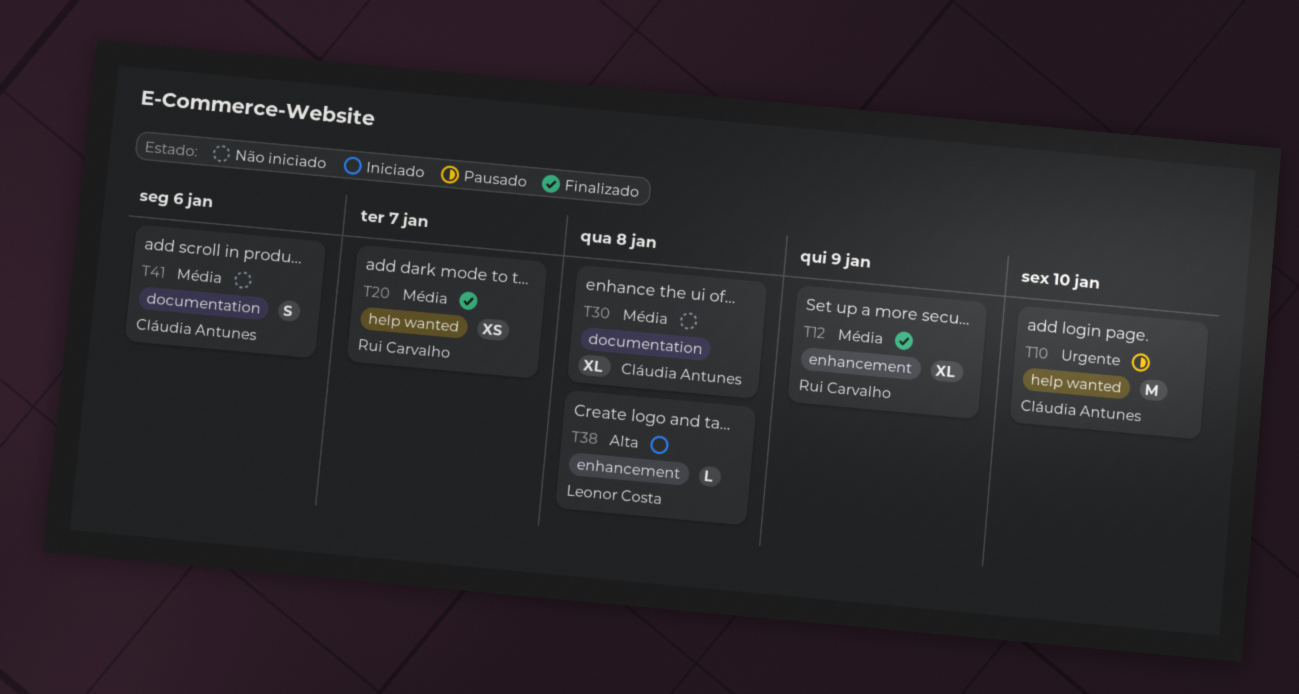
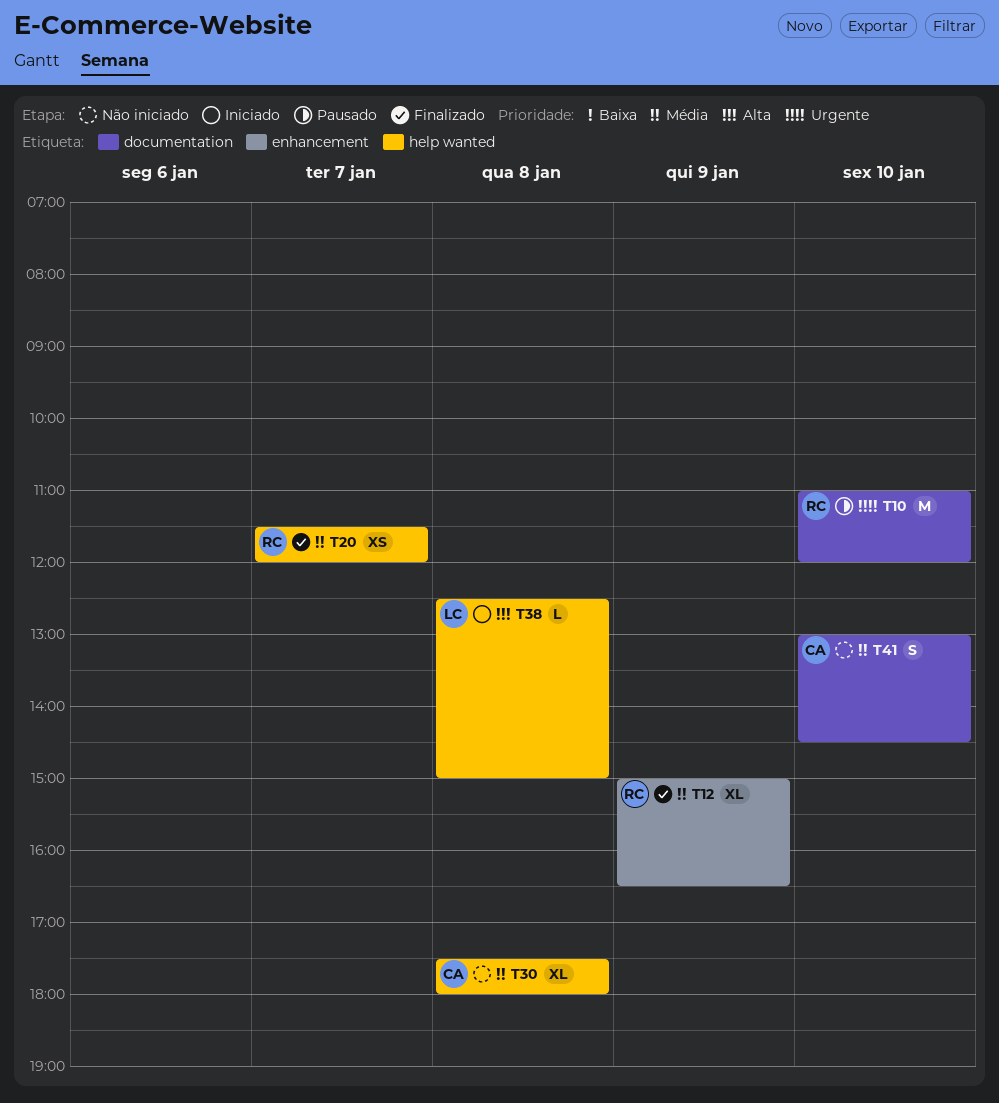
T10, owner: Cláudia Antunes -> Rui Carvalho
T10, label: help wanted -> documentation
T30, label: documentation -> help wanted
T38, label: enhancement -> help wanted
T41, day: Jan 6 -> Jan 10

